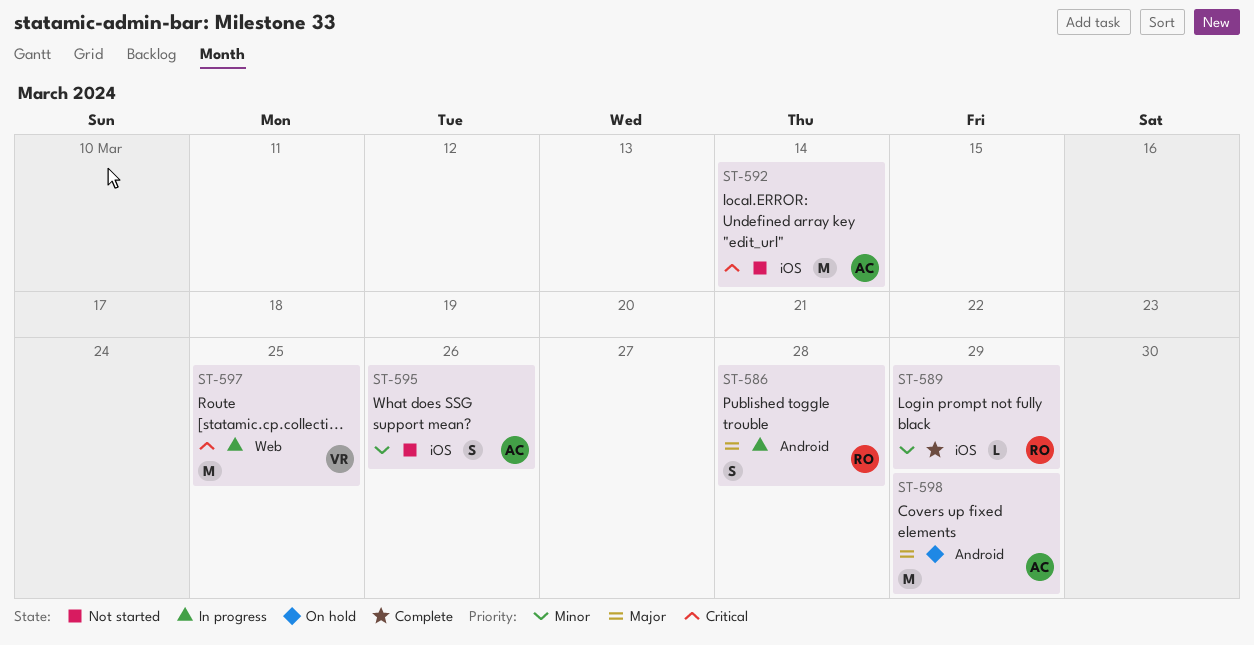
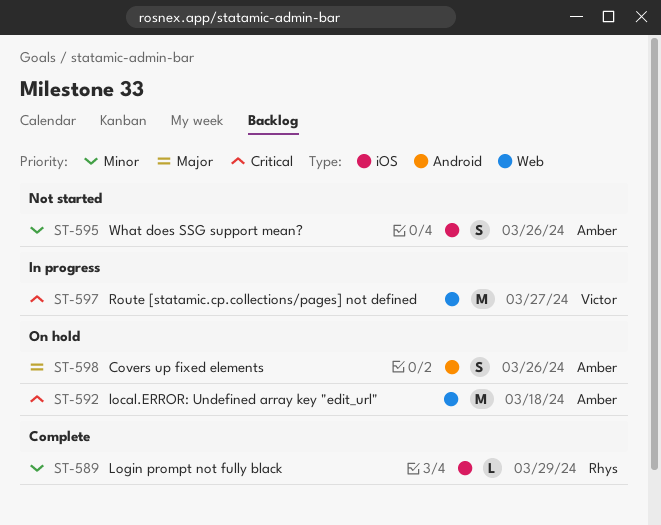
ST-586: present -> none
ST-592, status: Not started -> On hold
ST-592, label: iOS -> Web
ST-592, due: Mar 14 -> Mar 18
ST-597, due: Mar 25 -> Mar 27
ST-598, estimate: M -> S
ST-598, due: Mar 29 -> Mar 26

